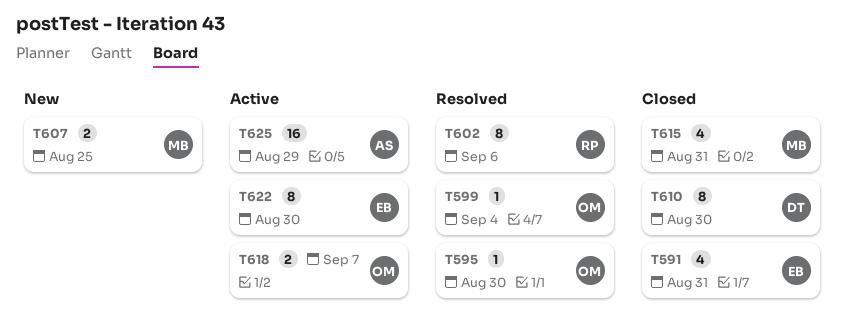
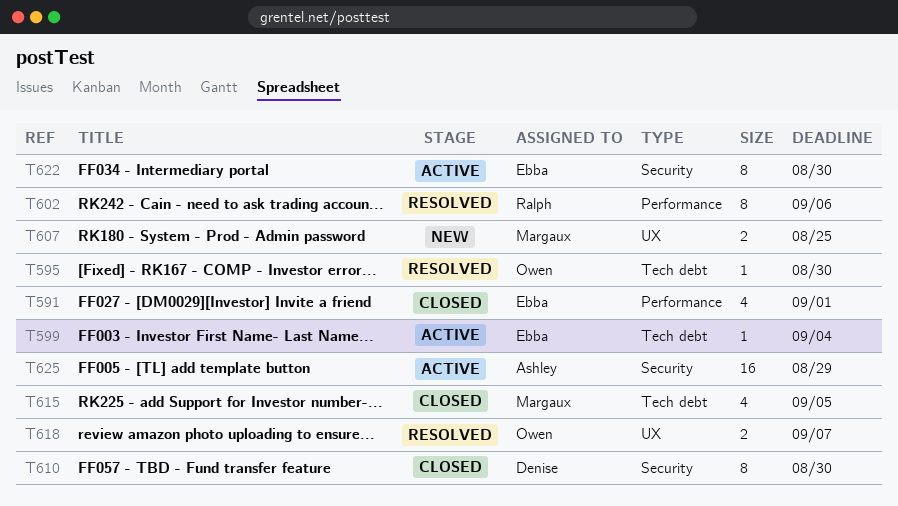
T591, due: Aug 31 -> Sep 1
T599, status: Resolved -> Active
T599, owner: Owen -> Ebba
T615, due: Aug 31 -> Sep 5
T618, status: Active -> Resolved

